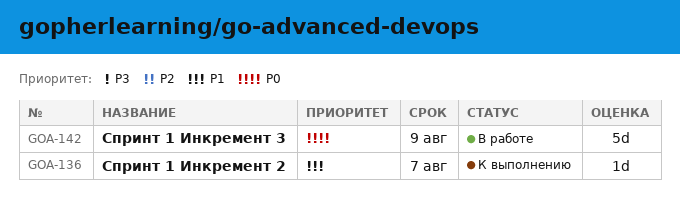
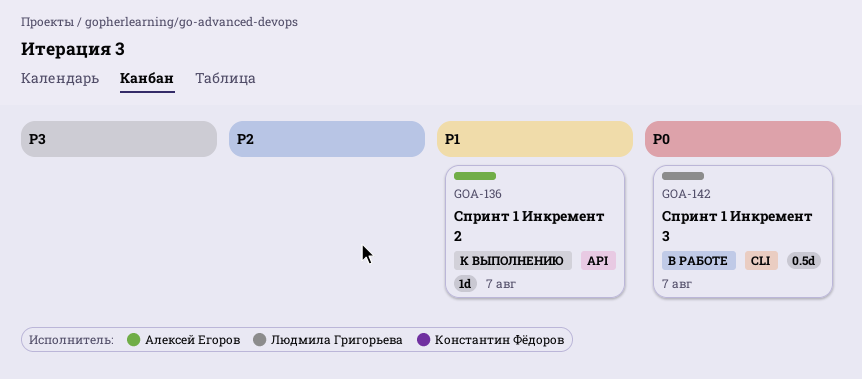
GOA-142, estimate: 5d -> 0.5d
GOA-142, due: Aug 9 -> Aug 7

